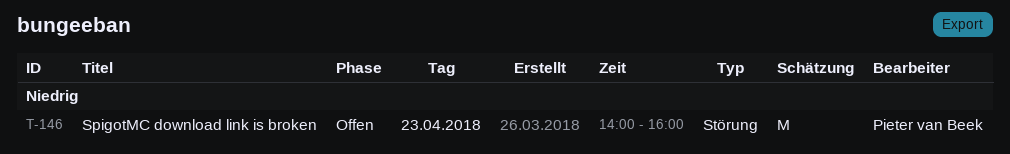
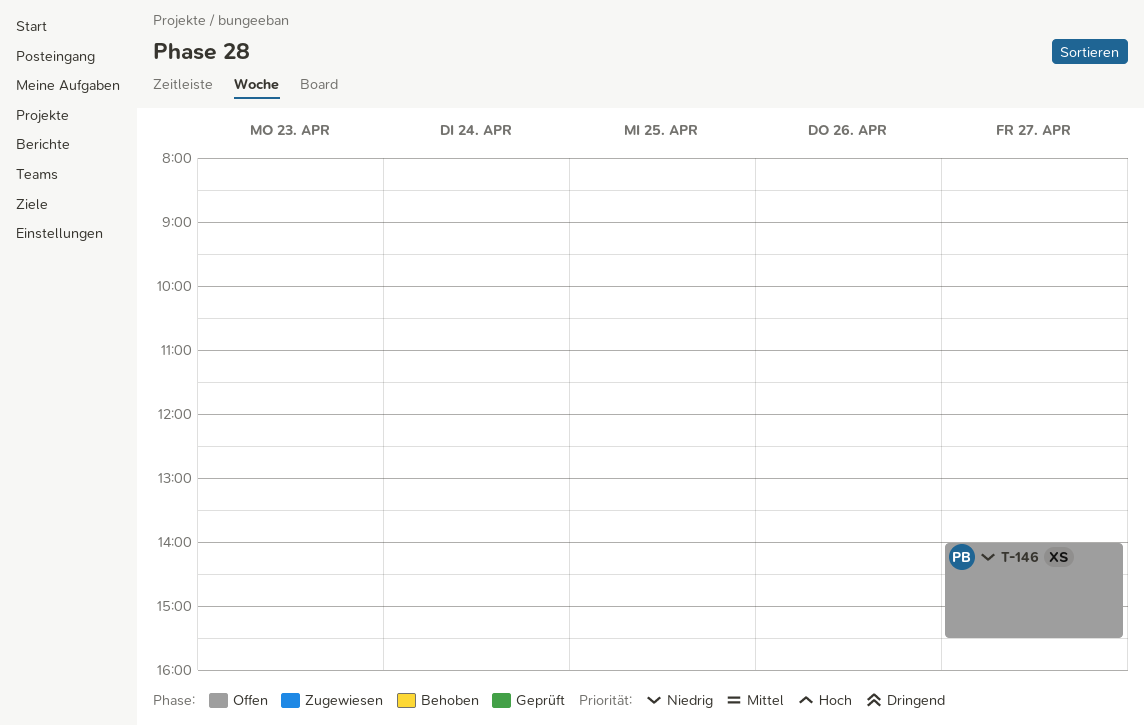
T-146, estimate: M -> XS
T-146, day: Apr 23 -> Apr 27
T-146, ends: 16:00 -> 15:30

